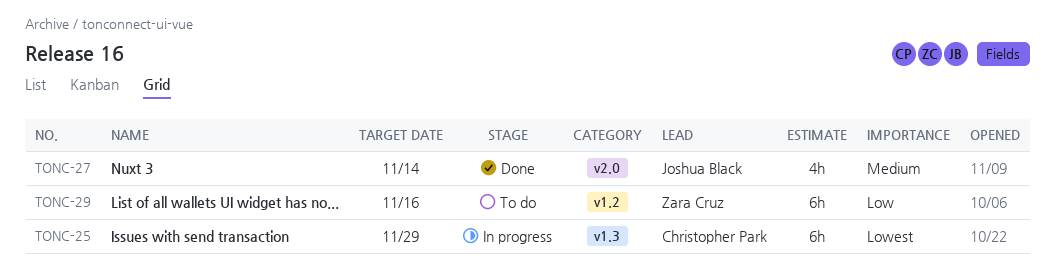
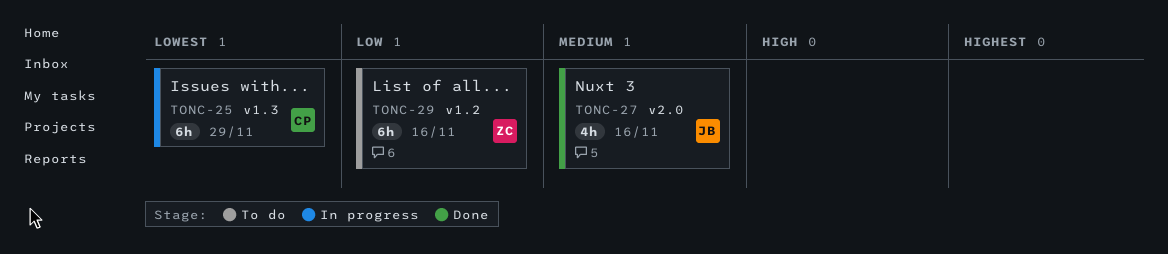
TONC-27, due: Nov 14 -> Nov 16

